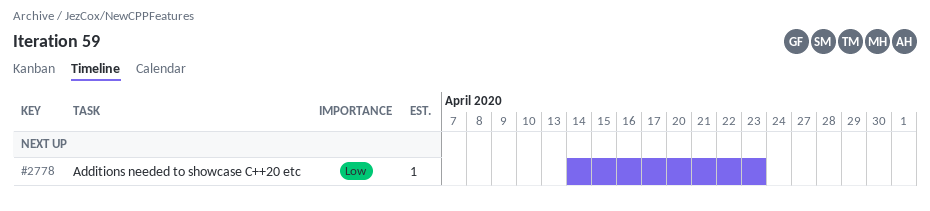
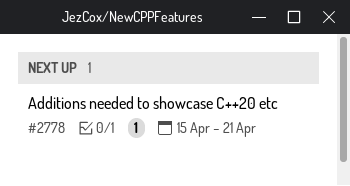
#2778, start: Apr 14 -> Apr 15
#2778, due: Apr 23 -> Apr 21

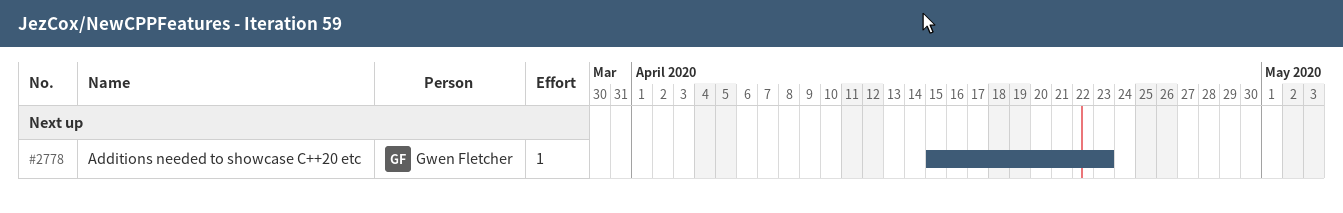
#2778, due: Apr 21 -> Apr 23

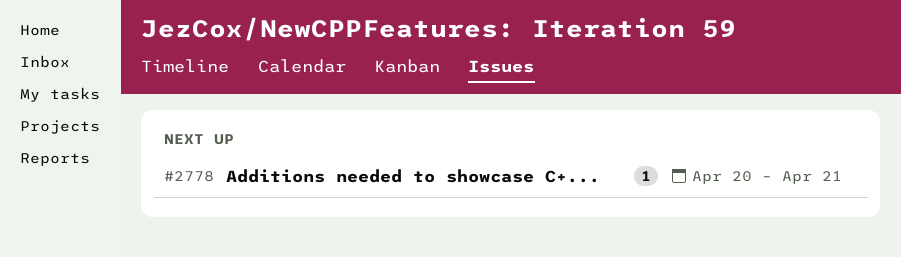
#2778, start: Apr 15 -> Apr 20
#2778, due: Apr 23 -> Apr 21

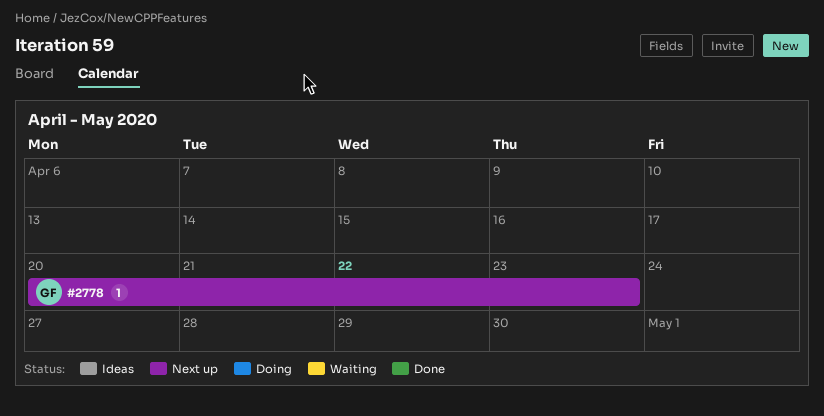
#2778, due: Apr 21 -> Apr 23

